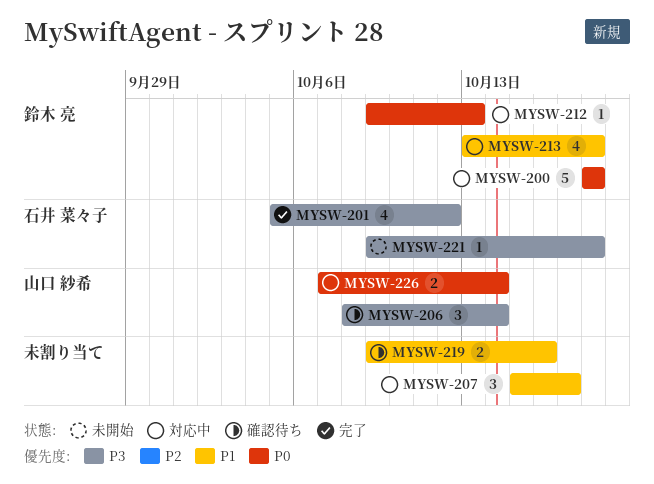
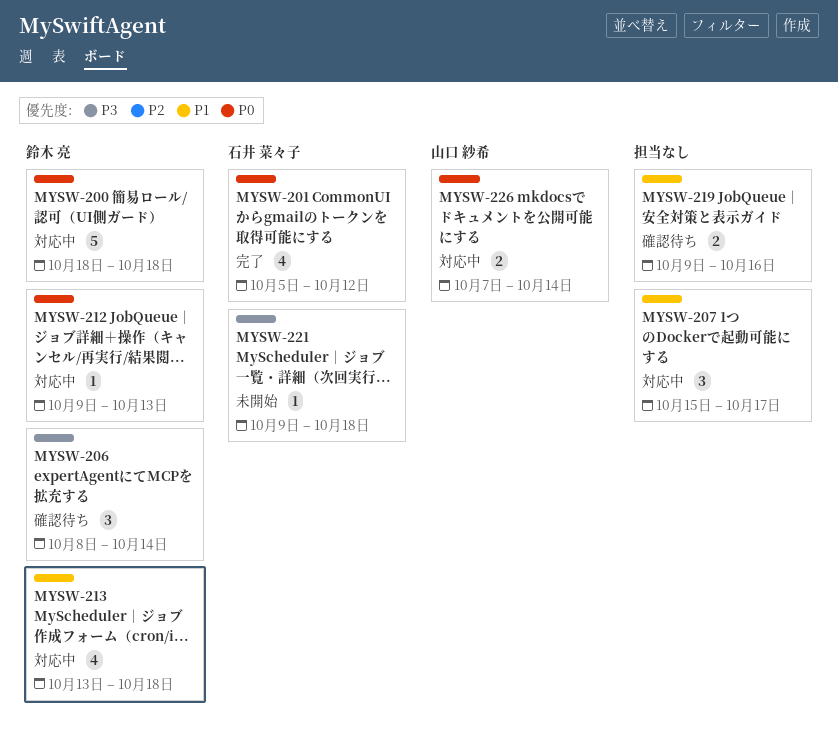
MYSW-201, priority: P3 -> P0
MYSW-206, owner: 山口 紗希 -> 鈴木 亮

